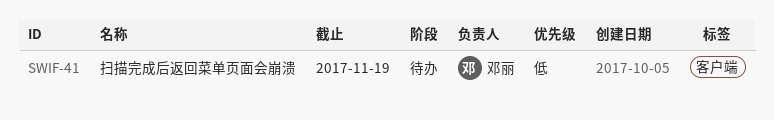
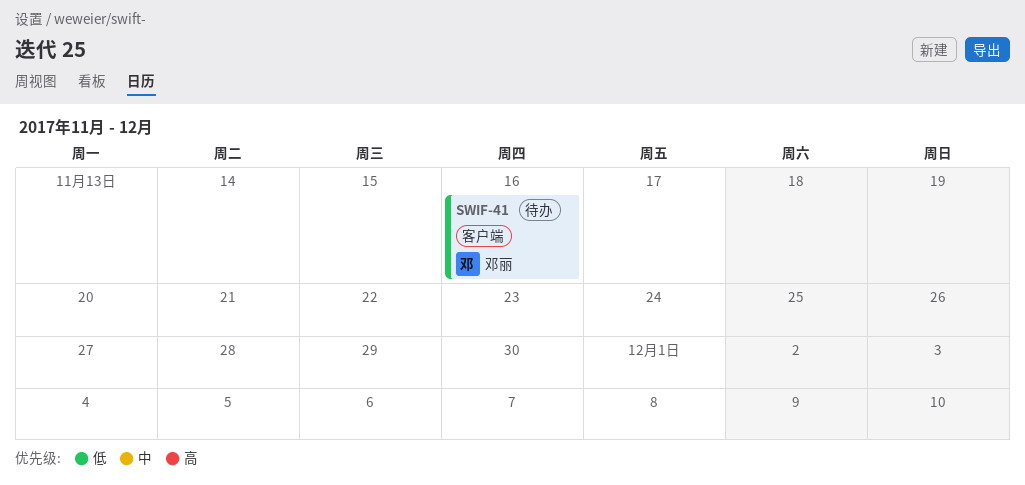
SWIF-41, due: Nov 19 -> Nov 16

